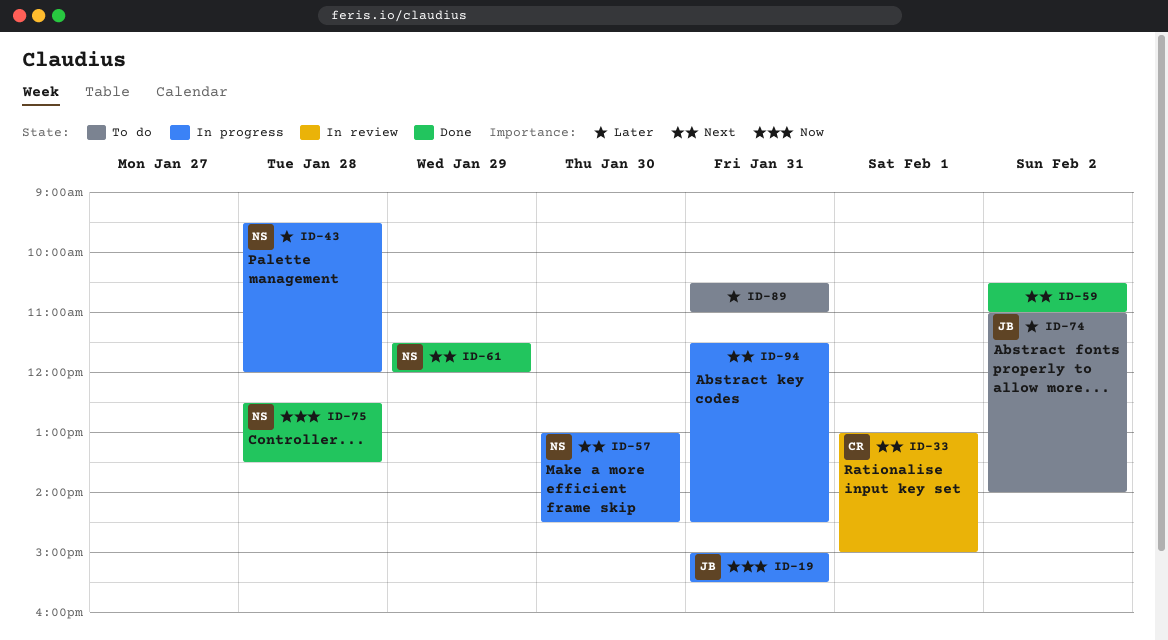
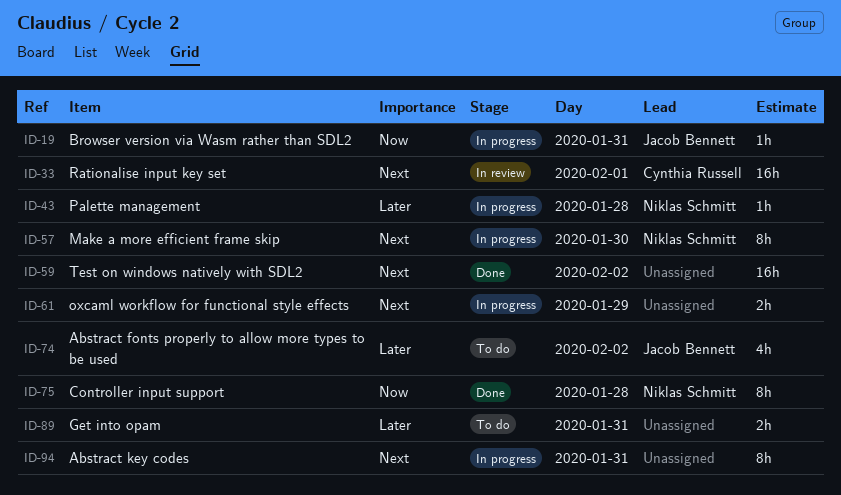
ID-61, status: Done -> In progress
ID-61, owner: Niklas Schmitt -> none

